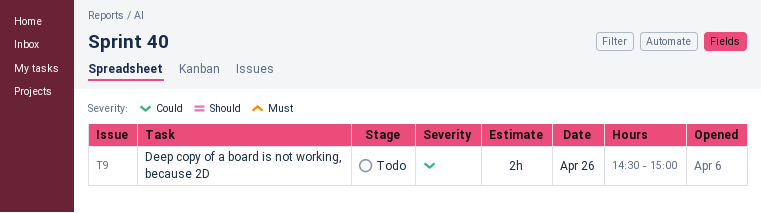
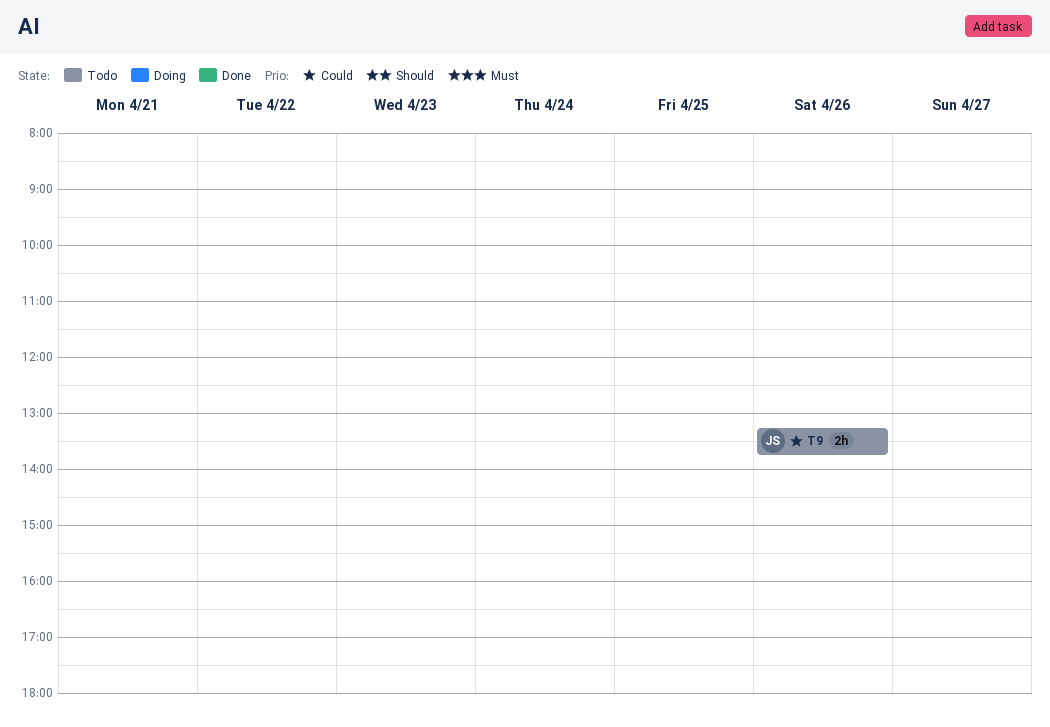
T9, begins: 14:30 -> 13:15
T9, ends: 15:00 -> 13:45

